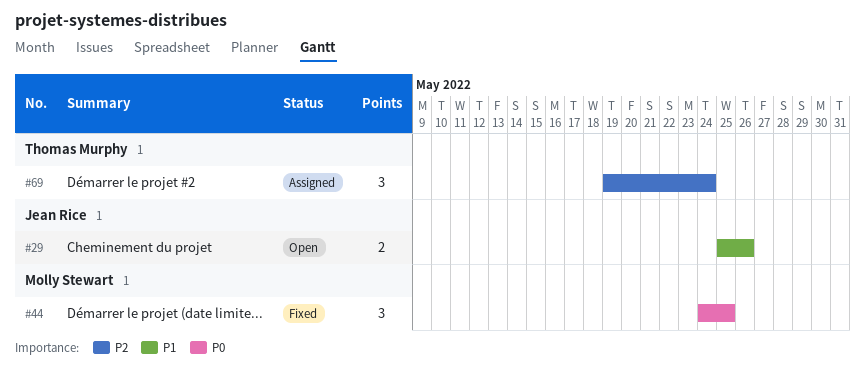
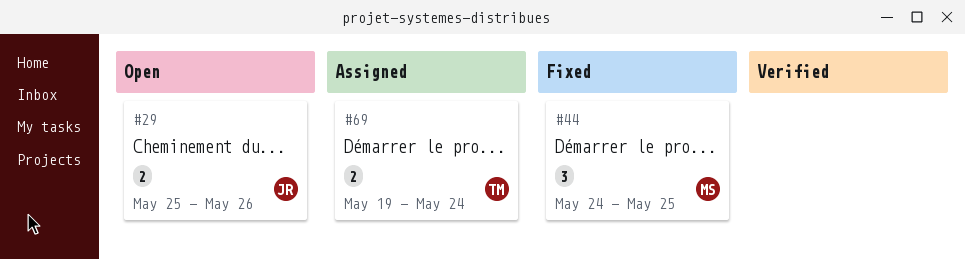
#69, estimate: 3 -> 2

